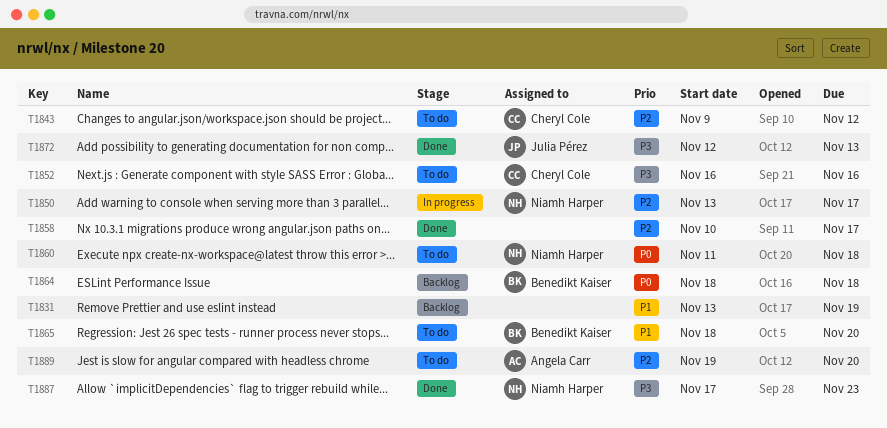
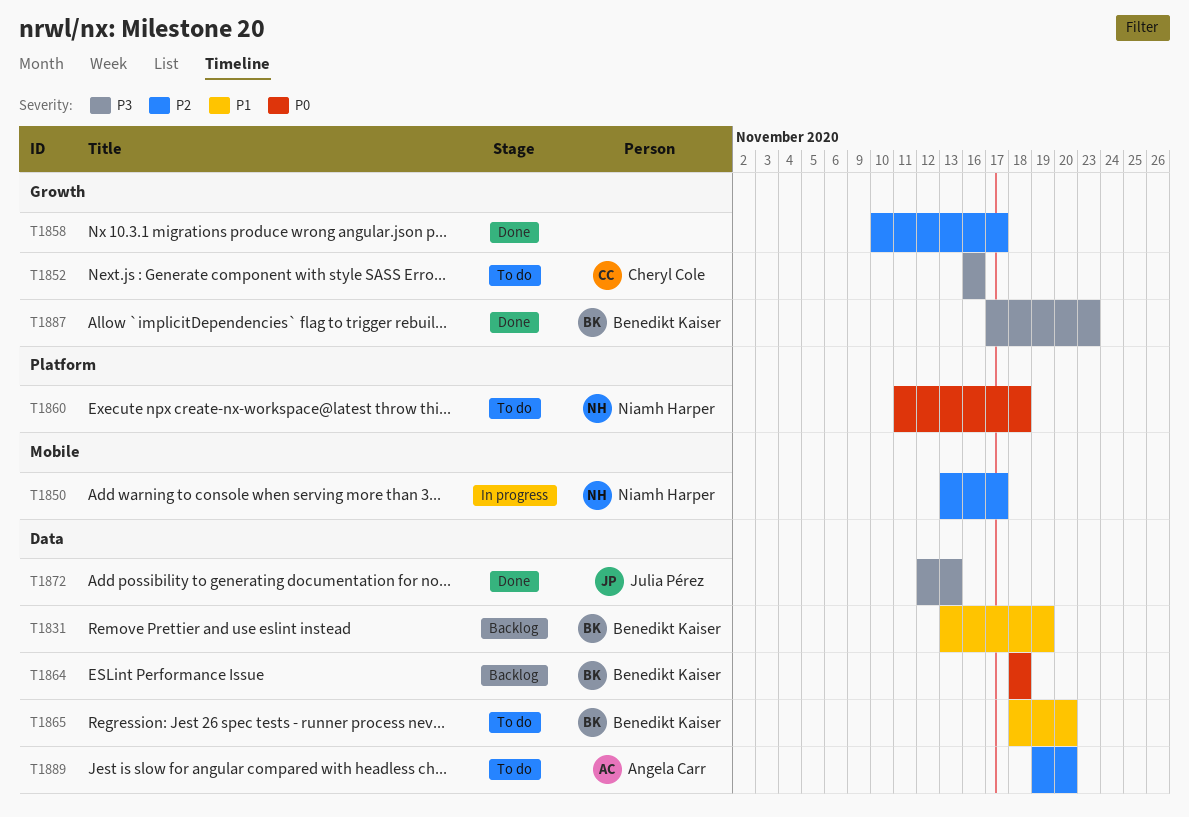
T1831, owner: none -> Benedikt Kaiser
T1843: present -> none
T1887, owner: Niamh Harper -> Benedikt Kaiser

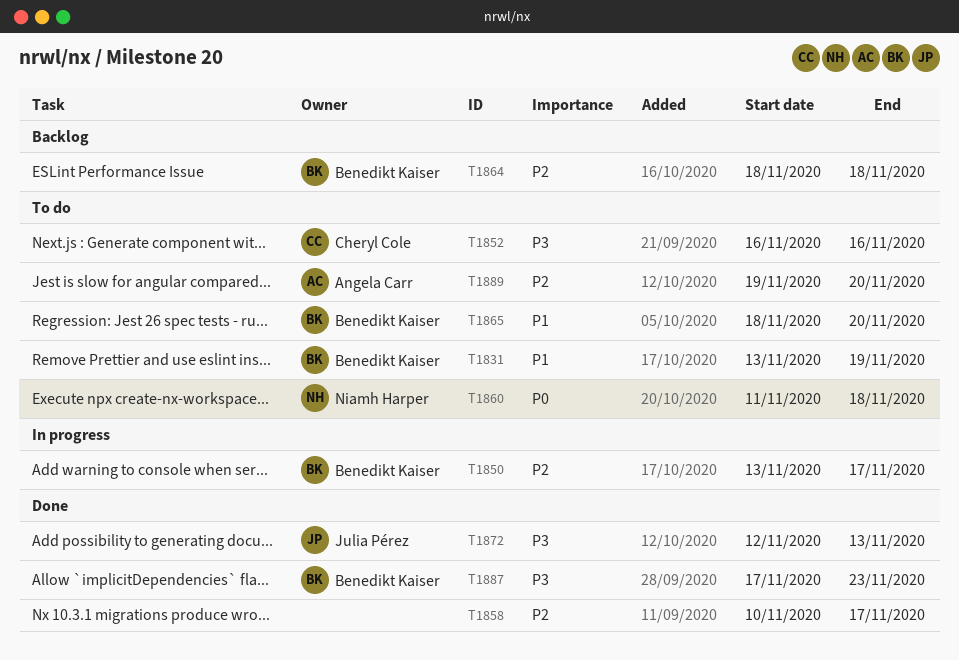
T1831, status: Backlog -> To do
T1850, owner: Niamh Harper -> Benedikt Kaiser
T1864, priority: P0 -> P2

